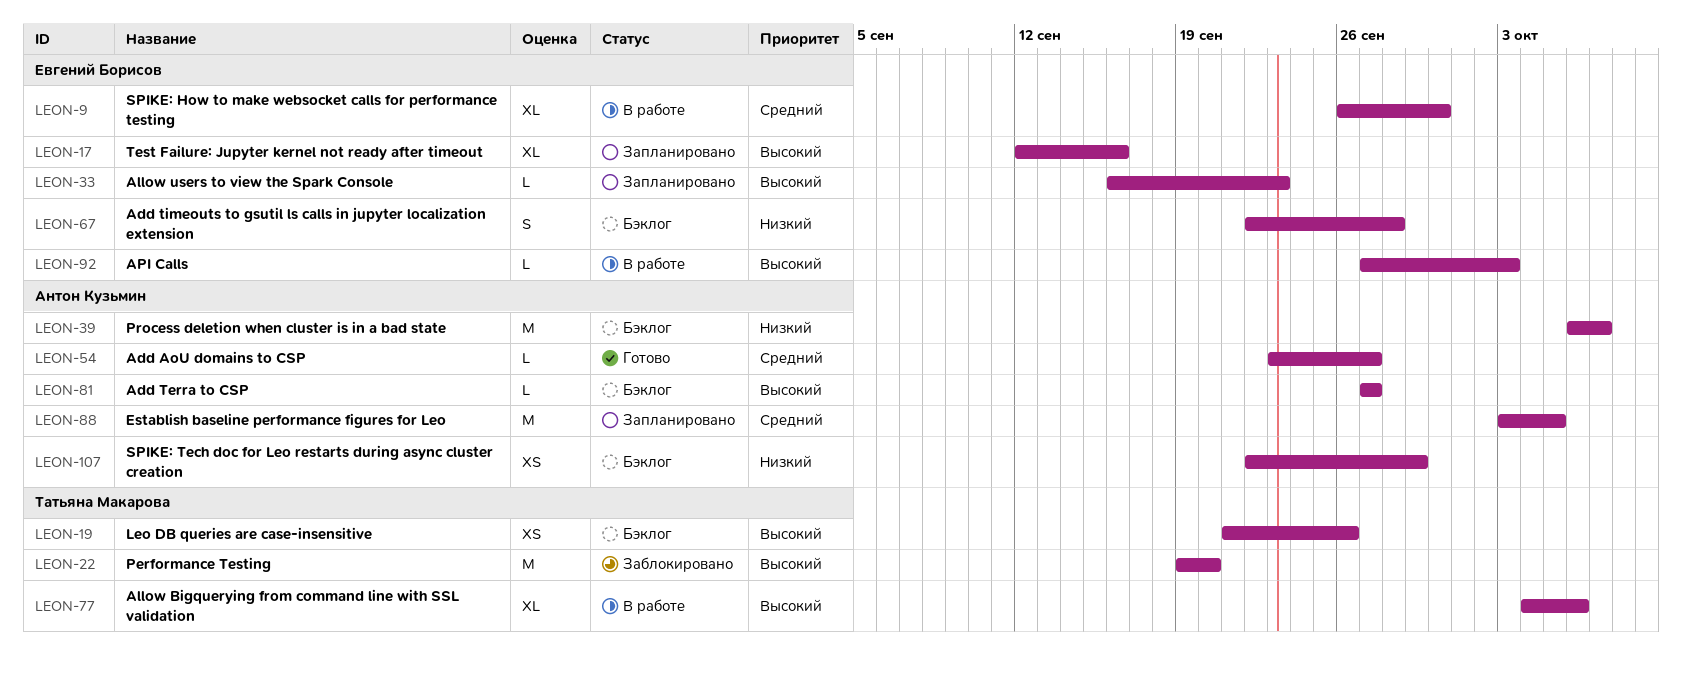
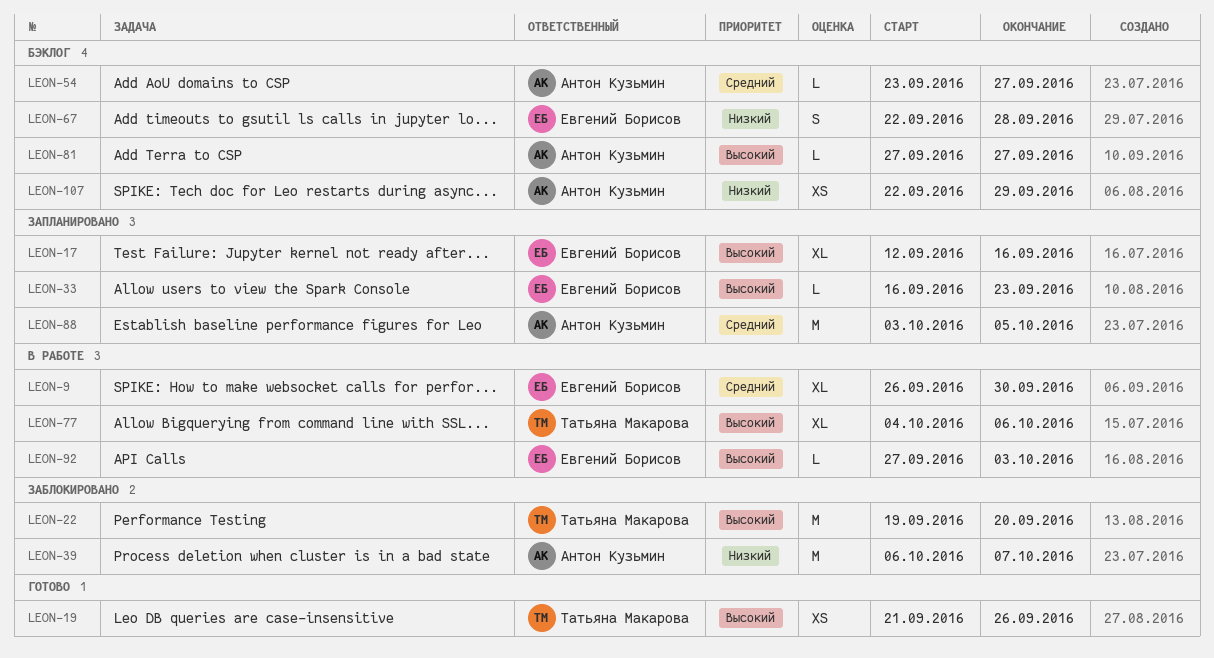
LEON-19, status: Бэклог -> Готово
LEON-39, status: Бэклог -> Заблокировано
LEON-54, status: Готово -> Бэклог

